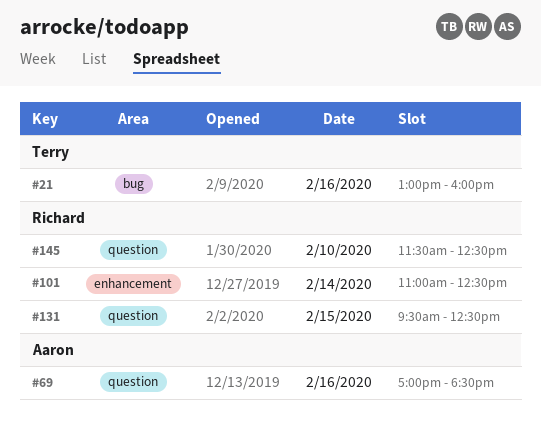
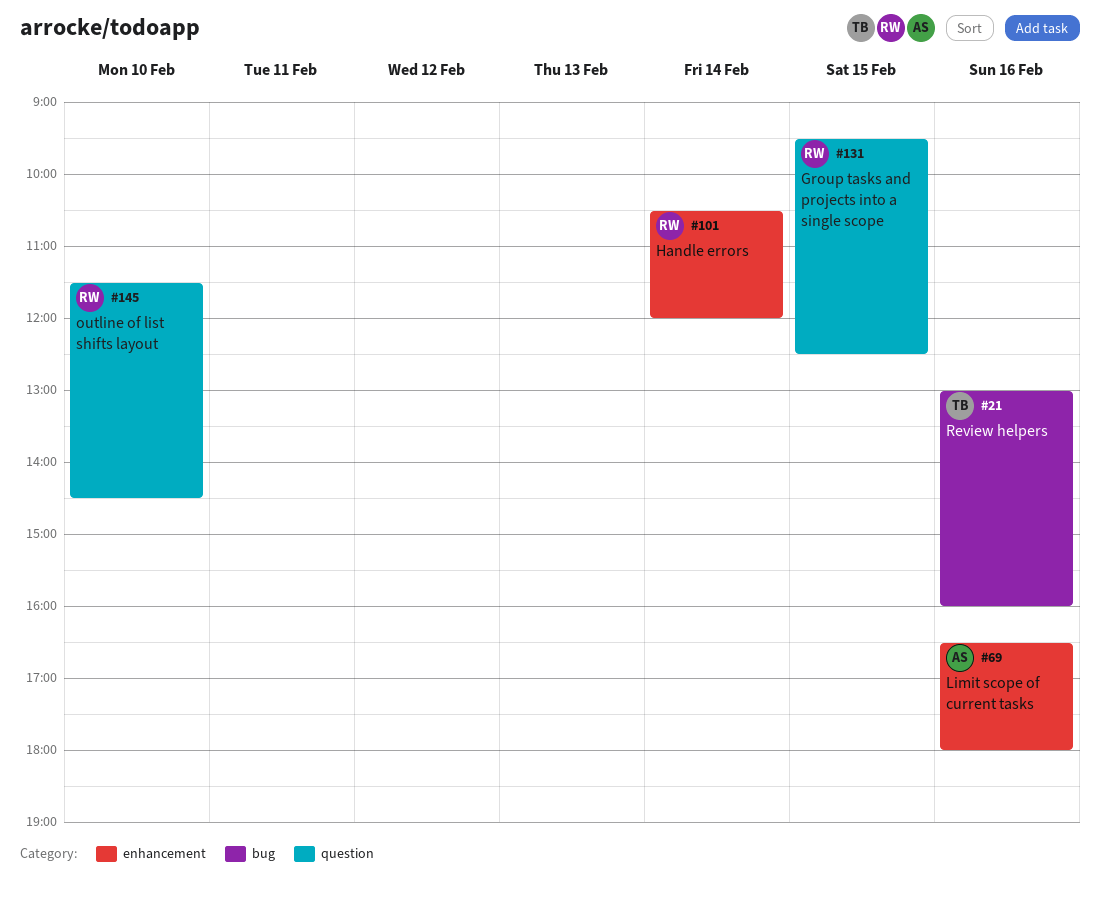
#69, label: question -> enhancement
#69, begins: 17:00 -> 16:30
#69, ends: 18:30 -> 18:00
#101, begins: 11:00 -> 10:30
#101, ends: 12:30 -> 12:00
#145, ends: 12:30 -> 14:30

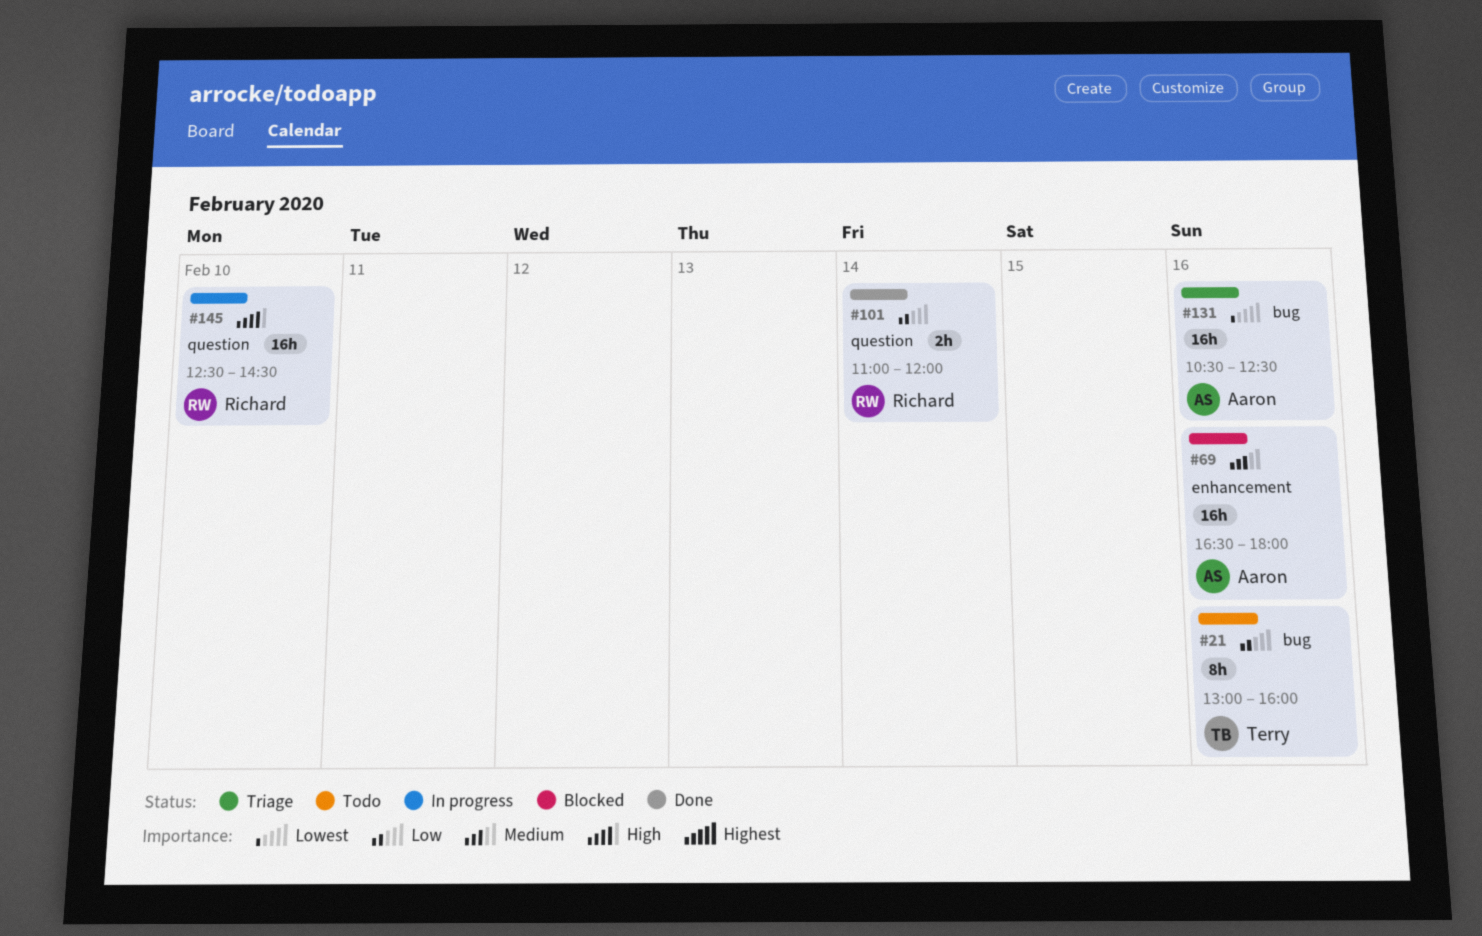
#101, label: enhancement -> question
#101, begins: 10:30 -> 11:00
#131, owner: Richard -> Aaron
#131, label: question -> bug
#131, day: Feb 15 -> Feb 16
#131, begins: 09:30 -> 10:30
#145, begins: 11:30 -> 12:30

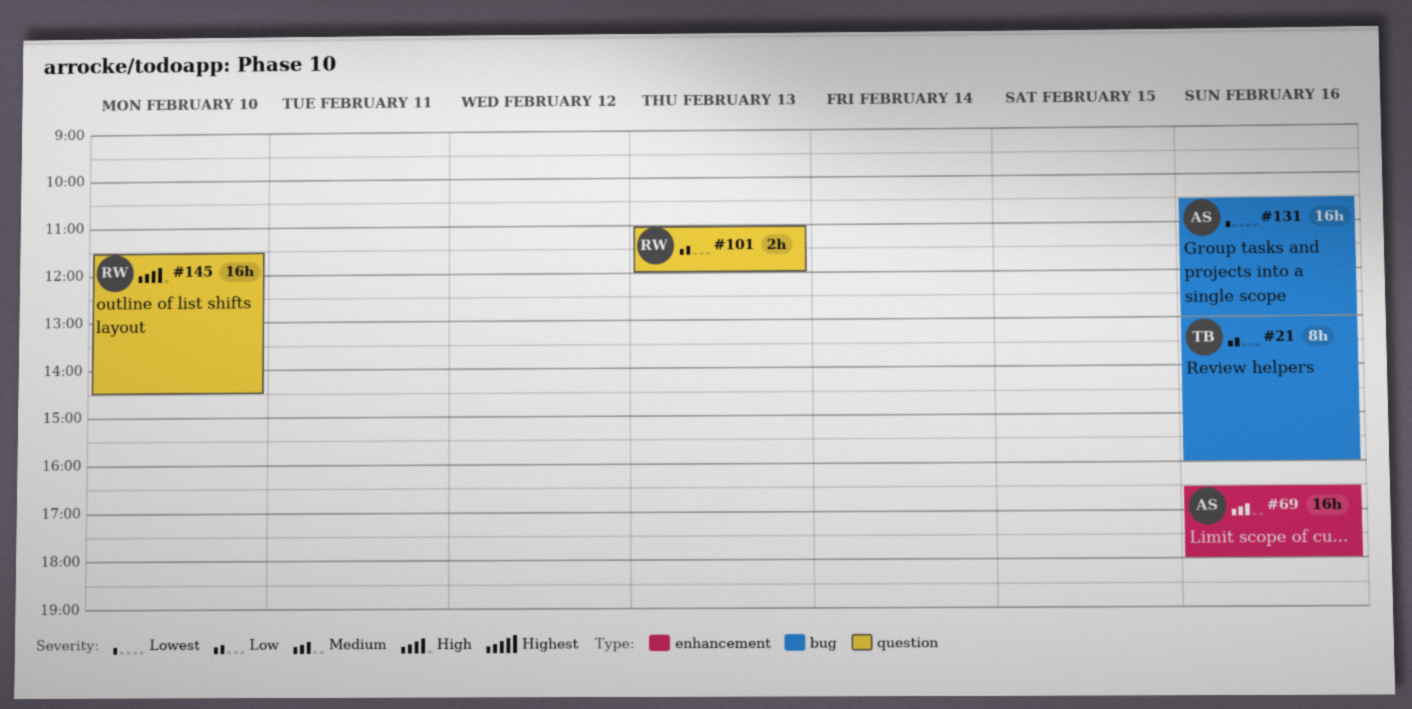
#101, day: Feb 14 -> Feb 13
#131, ends: 12:30 -> 13:00
#145, begins: 12:30 -> 11:30

